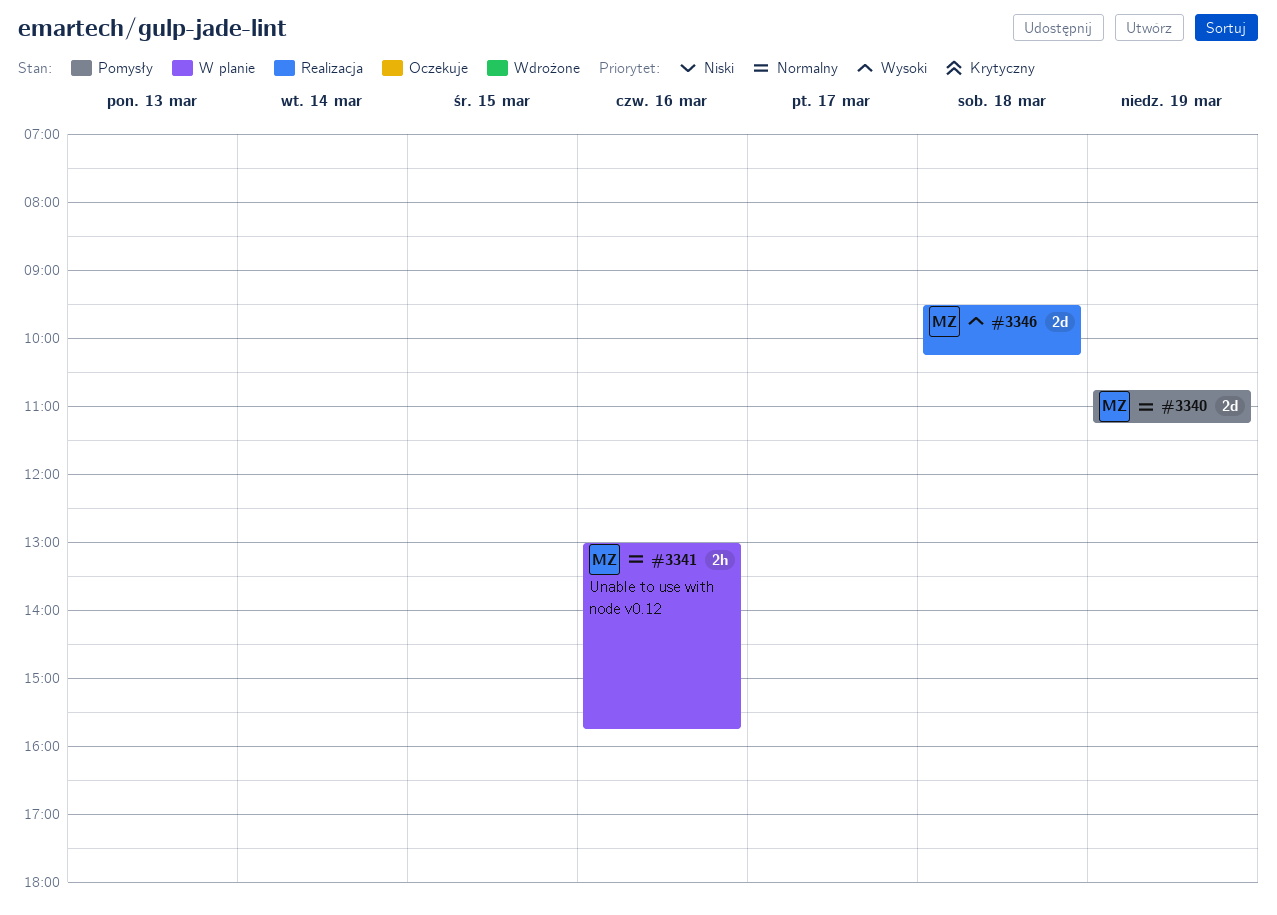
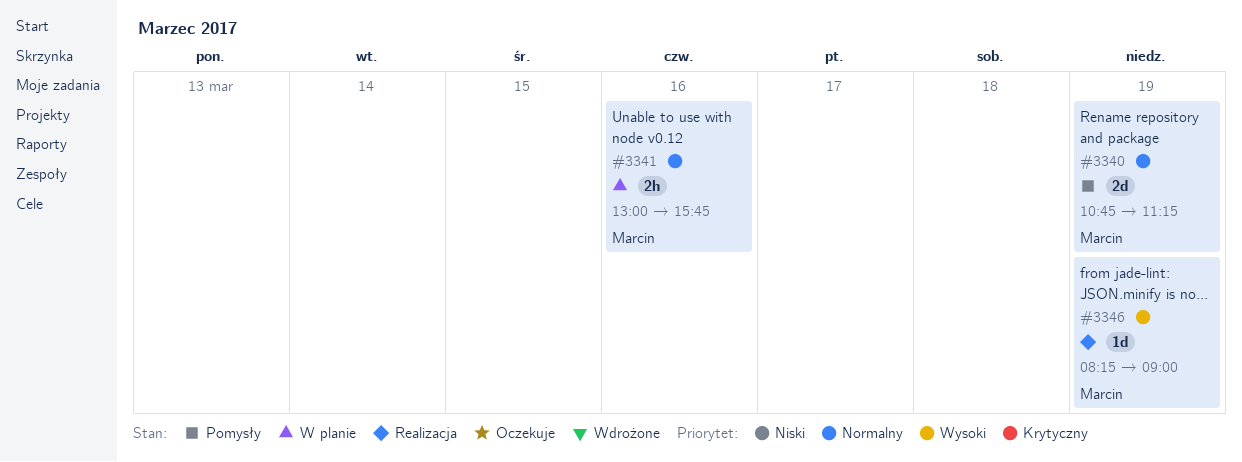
#3346, estimate: 2d -> 1d
#3346, day: Mar 18 -> Mar 19
#3346, begins: 09:30 -> 08:15
#3346, ends: 10:15 -> 09:00

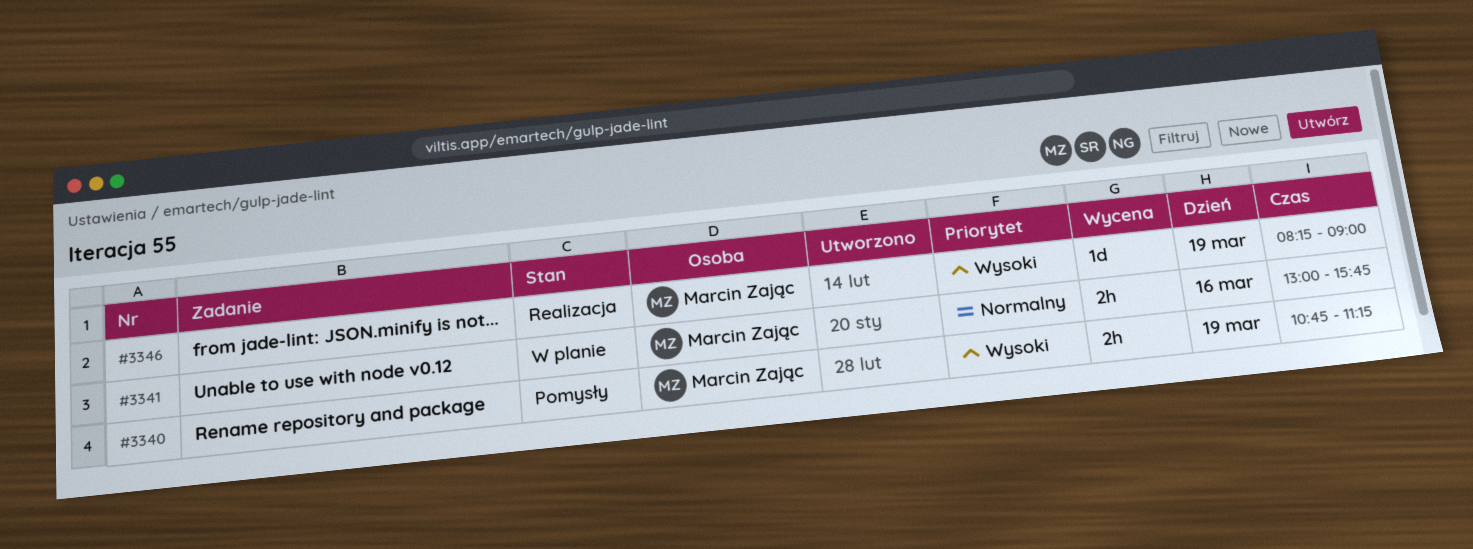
#3340, priority: Normalny -> Wysoki
#3340, estimate: 2d -> 2h

